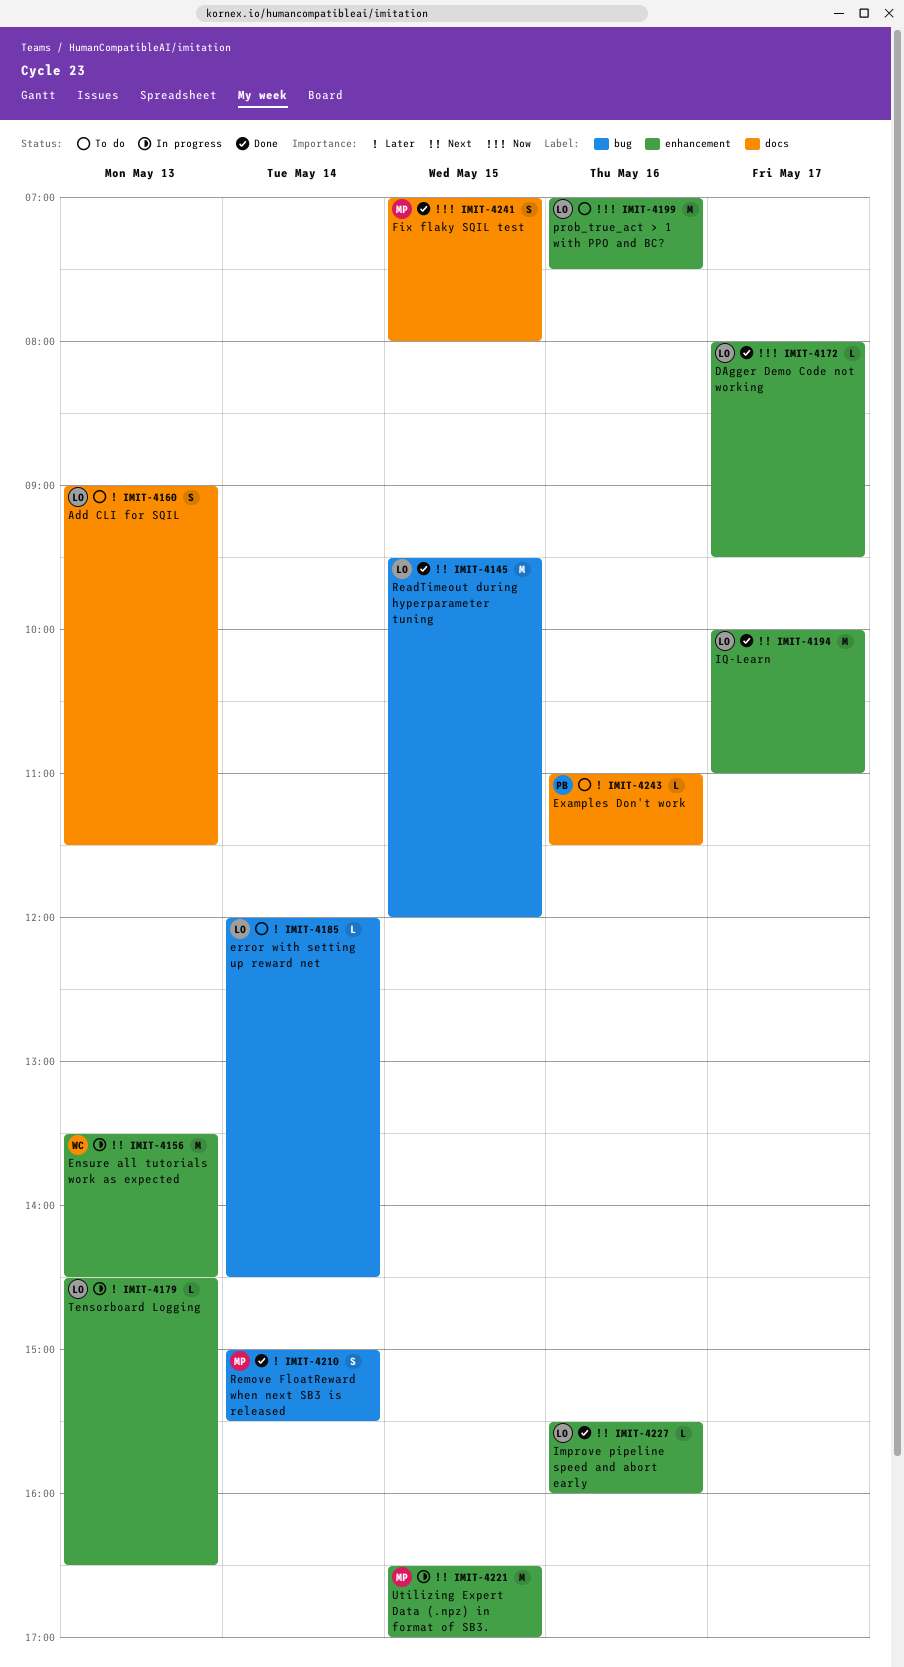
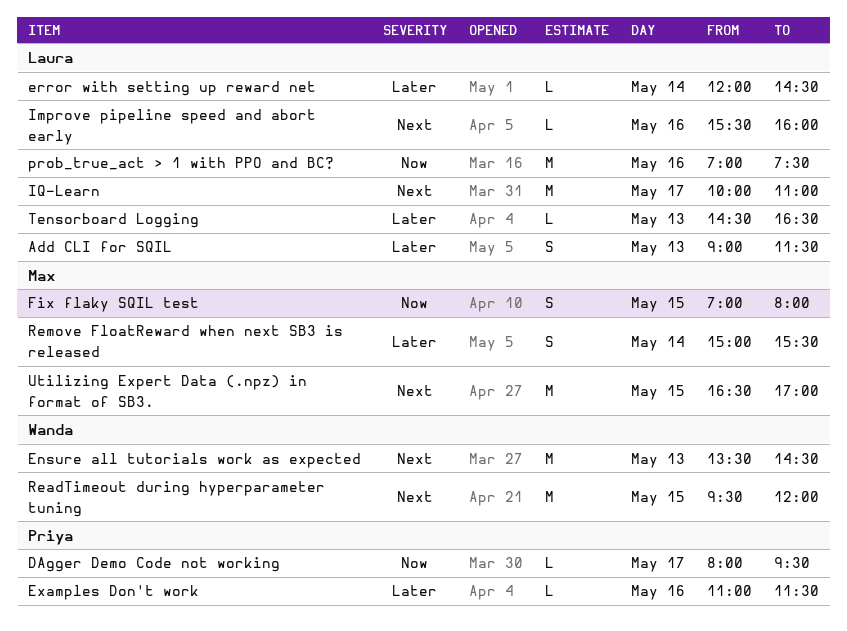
DAgger Demo Code not working, owner: Laura -> Priya
ReadTimeout during hyperparameter tuning, owner: Laura -> Wanda

